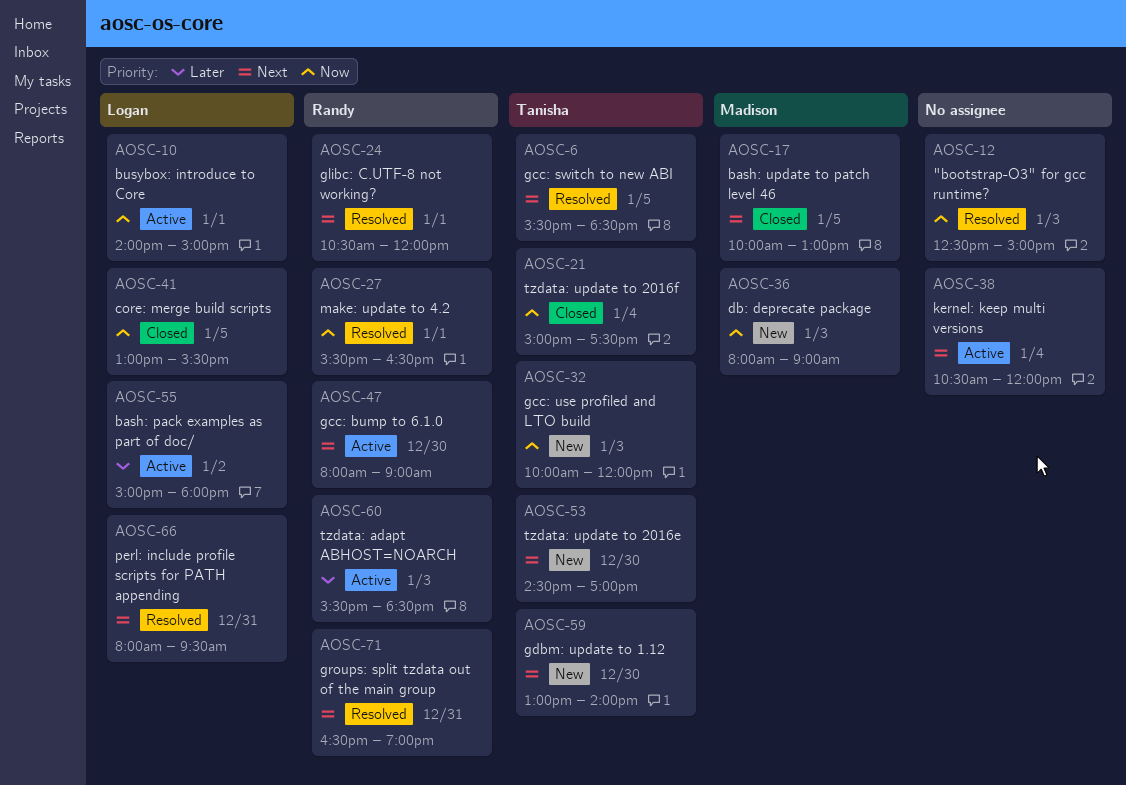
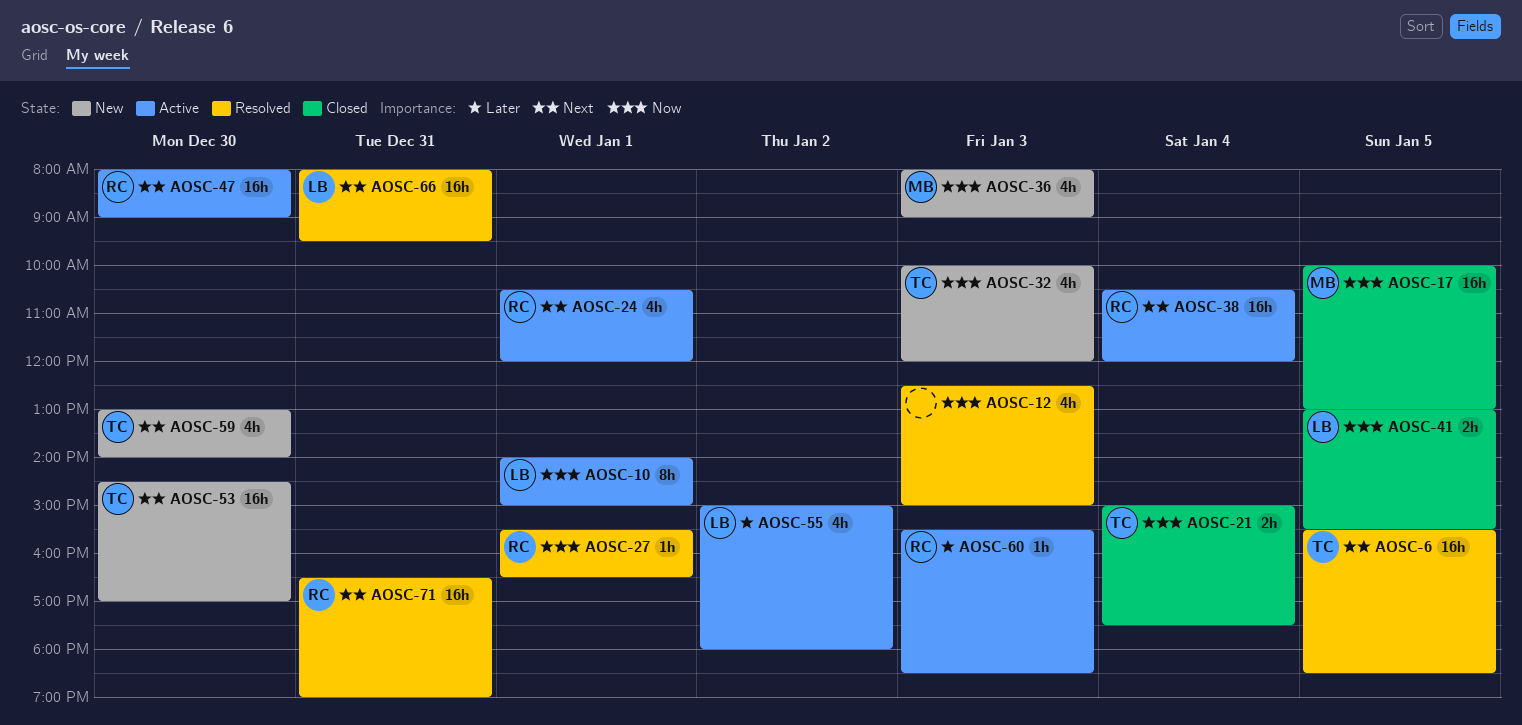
AOSC-17, priority: Next -> Now
AOSC-24, status: Resolved -> Active
AOSC-38, owner: none -> Randy

